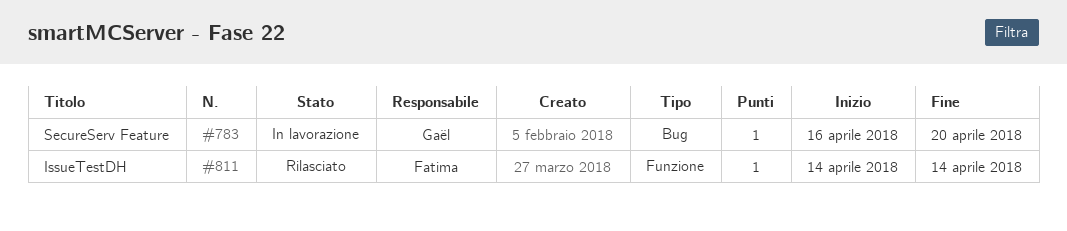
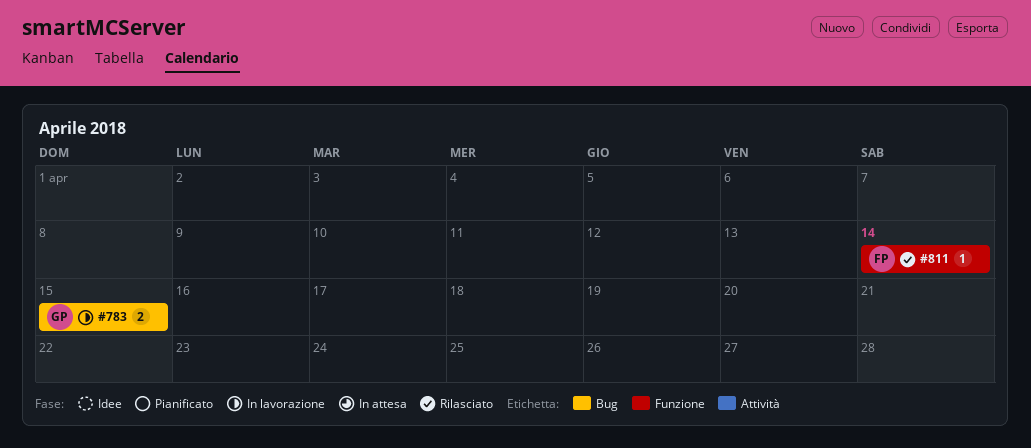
#783, estimate: 1 -> 2
#783, start: Apr 16 -> Apr 15
#783, due: Apr 20 -> Apr 15

